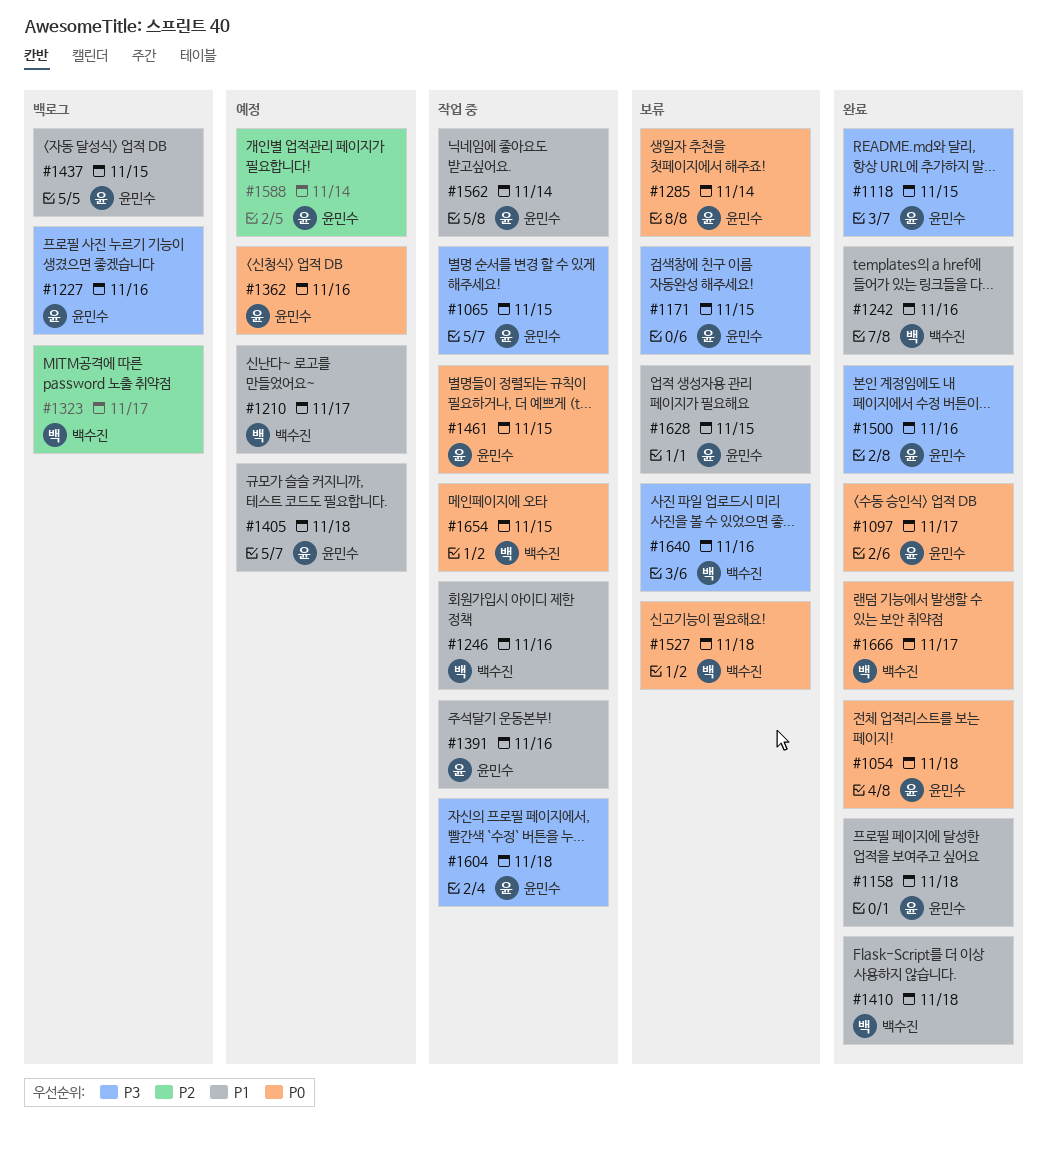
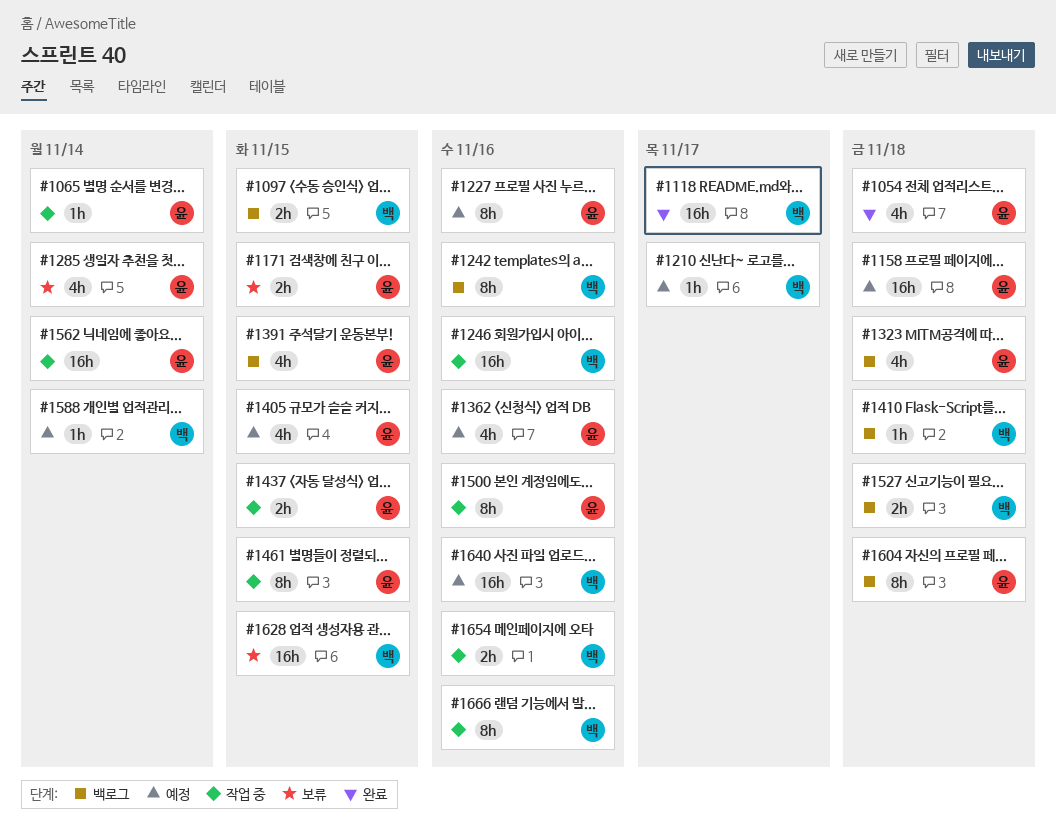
#1065, due: Nov 15 -> Nov 14
#1097, status: 완료 -> 백로그
#1097, owner: 윤민수 -> 백수진
#1097, due: Nov 17 -> Nov 15
#1118, owner: 윤민수 -> 백수진
#1118, due: Nov 15 -> Nov 17
#1158, status: 완료 -> 예정
#1227, status: 백로그 -> 예정
#1242, status: 완료 -> 백로그
#1323, owner: 백수진 -> 윤민수
#1323, due: Nov 17 -> Nov 18
#1391, status: 작업 중 -> 백로그
#1391, due: Nov 16 -> Nov 15
#1405, due: Nov 18 -> Nov 15
#1410, status: 완료 -> 백로그
#1437, status: 백로그 -> 작업 중
#1500, status: 완료 -> 작업 중
#1527, status: 보류 -> 백로그
#1588, owner: 윤민수 -> 백수진
#1604, status: 작업 중 -> 백로그
#1628, owner: 윤민수 -> 백수진
#1640, status: 보류 -> 예정
#1654, due: Nov 15 -> Nov 16
#1666, status: 완료 -> 작업 중
#1666, due: Nov 17 -> Nov 16

